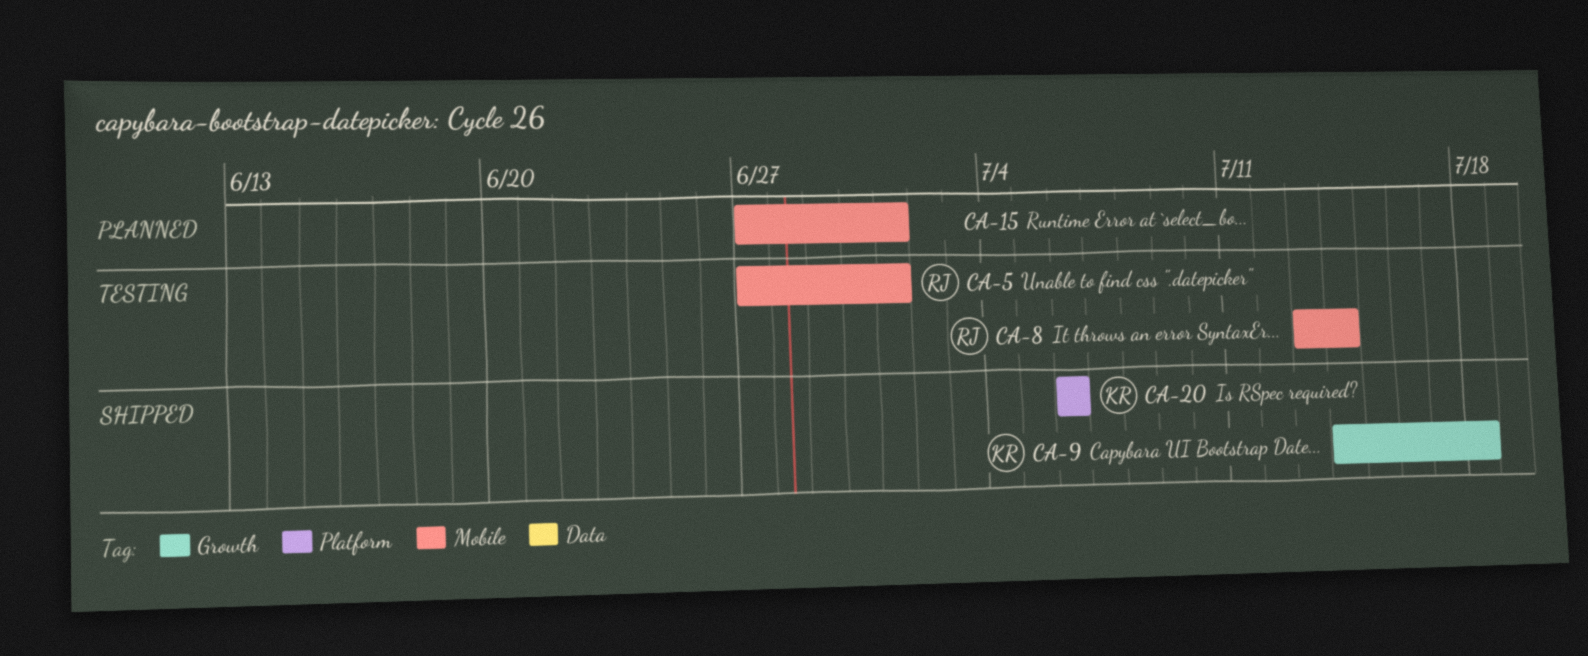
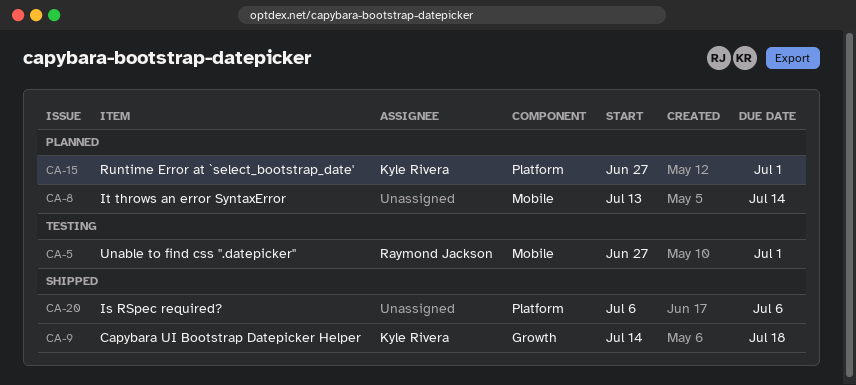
CA-8, status: Testing -> Planned
CA-8, owner: Raymond Jackson -> none
CA-15, owner: none -> Kyle Rivera
CA-15, label: Mobile -> Platform
CA-20, owner: Kyle Rivera -> none

